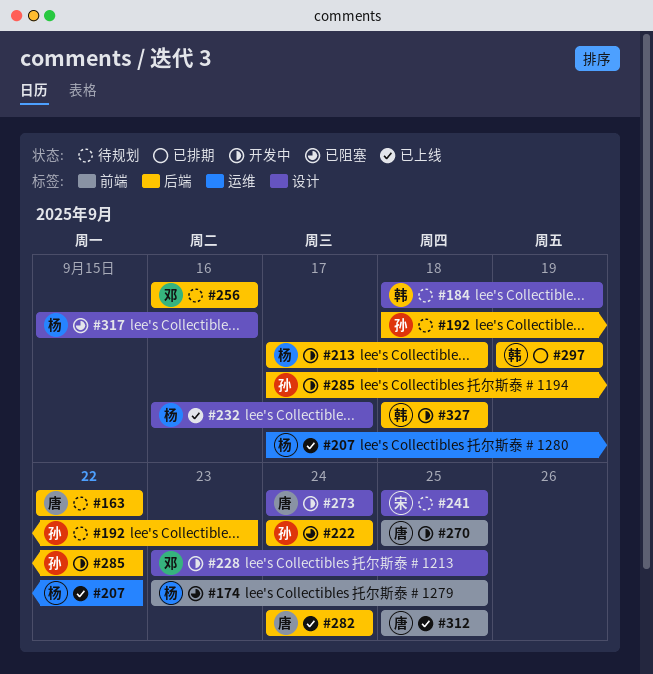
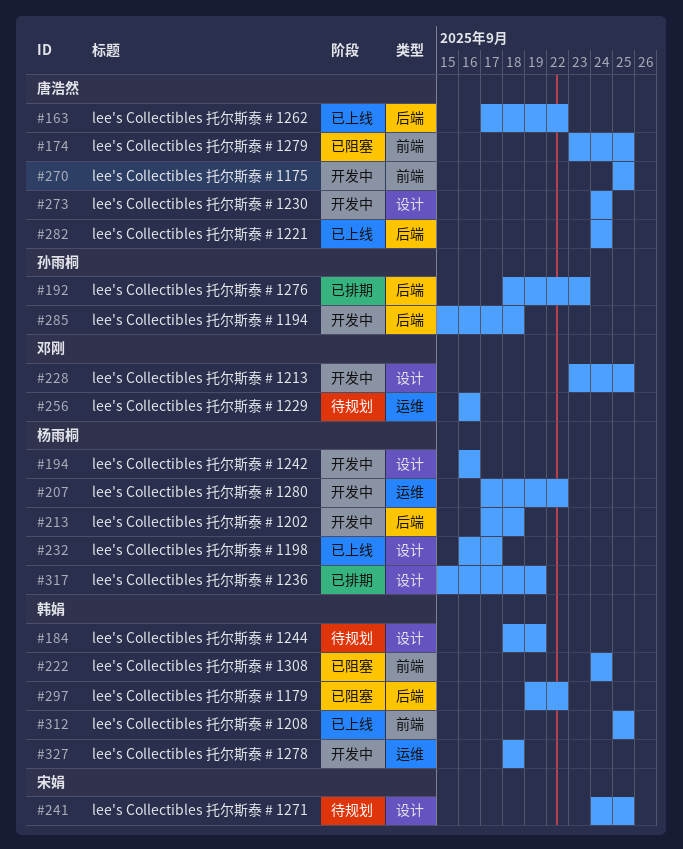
#163, status: 待规划 -> 已上线
#163, start: Sep 22 -> Sep 17
#174, owner: 杨雨桐 -> 唐浩然
#192, status: 待规划 -> 已排期
#194: none -> present
#207, status: 已上线 -> 开发中
#222, owner: 孙雨桐 -> 韩娟
#222, label: 后端 -> 前端
#241, start: Sep 25 -> Sep 24
#256, label: 后端 -> 运维
#285, start: Sep 17 -> Sep 15
#285, due: Sep 22 -> Sep 18
#297, status: 已排期 -> 已阻塞
#297, due: Sep 19 -> Sep 22
#312, owner: 唐浩然 -> 韩娟
#317, status: 已阻塞 -> 已排期
#317, due: Sep 16 -> Sep 19
#327, label: 后端 -> 运维

